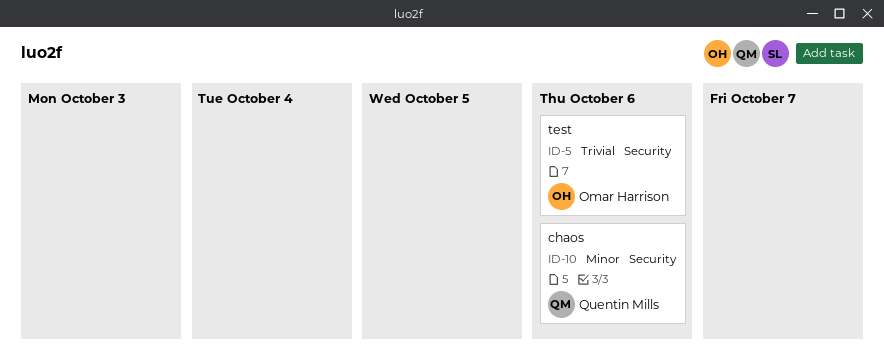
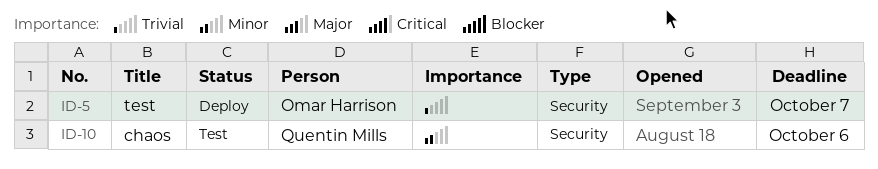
ID-5, due: Oct 6 -> Oct 7

